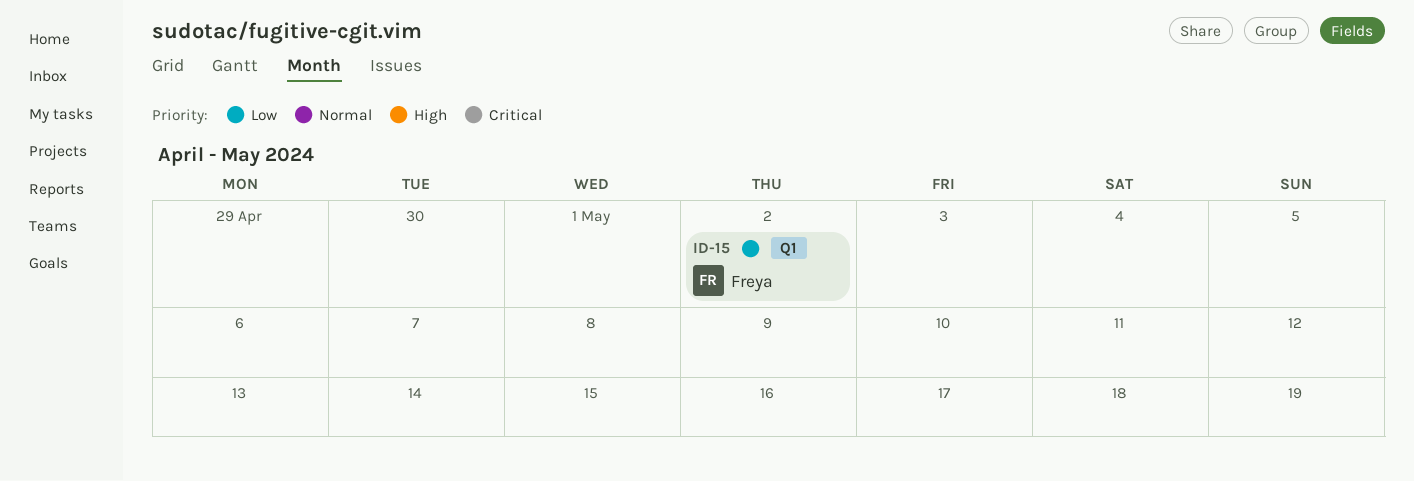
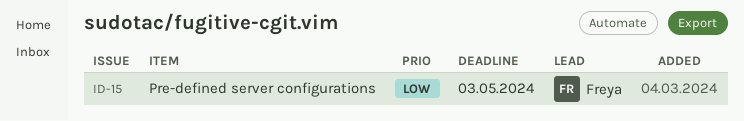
ID-15, due: May 2 -> May 3

